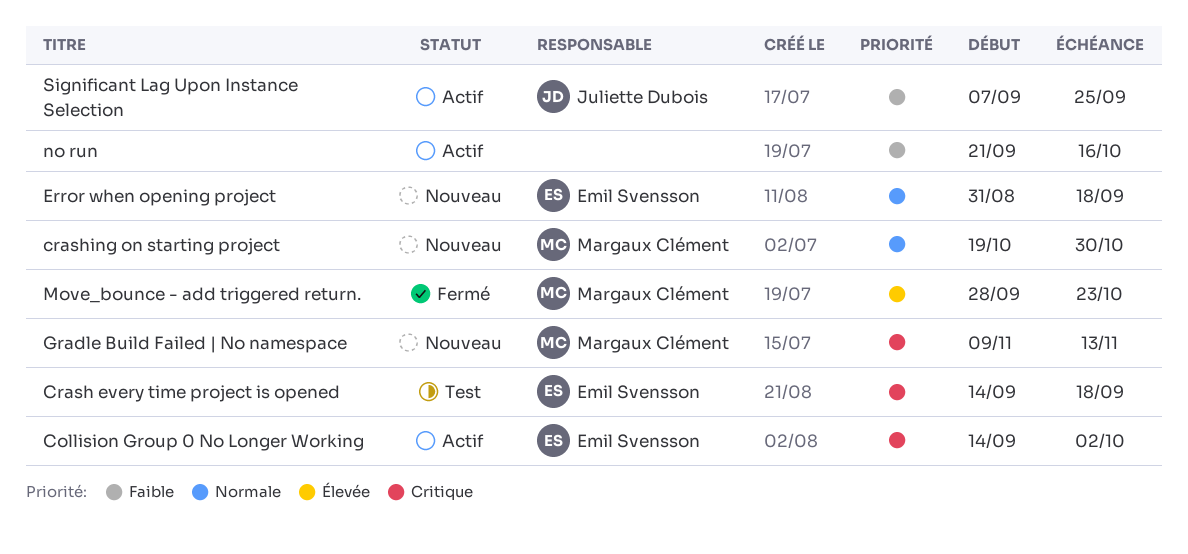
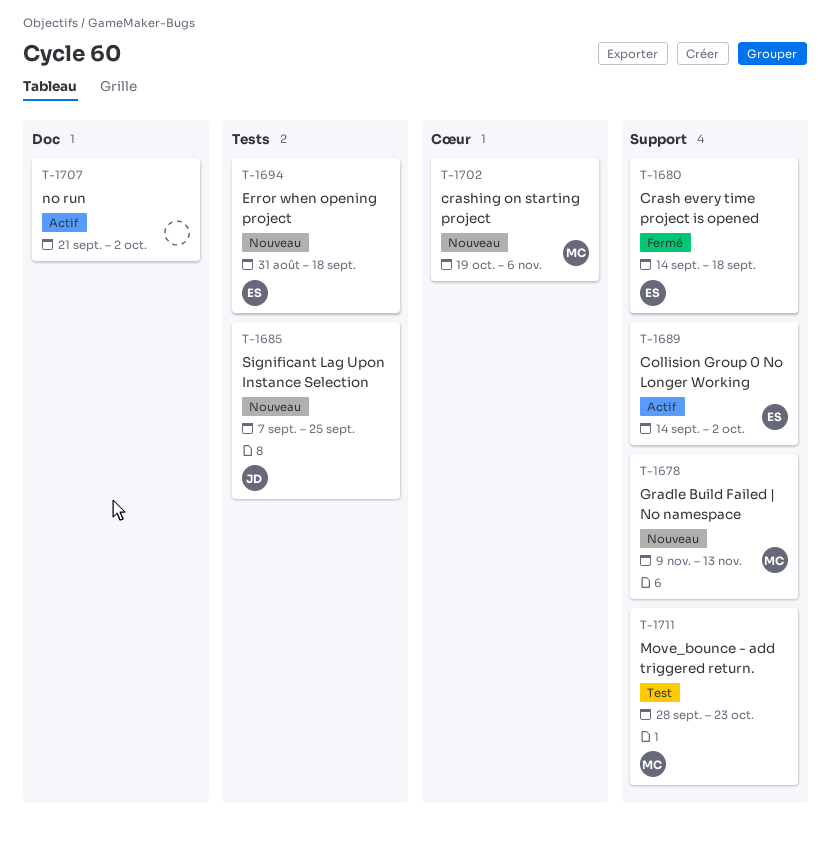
Crash every time project is opened, status: Test -> Fermé
crashing on starting project, due: Oct 30 -> Nov 6
Move_bounce - add triggered return., status: Fermé -> Test
no run, due: Oct 16 -> Oct 2
Significant Lag Upon Instance Selection, status: Actif -> Nouveau

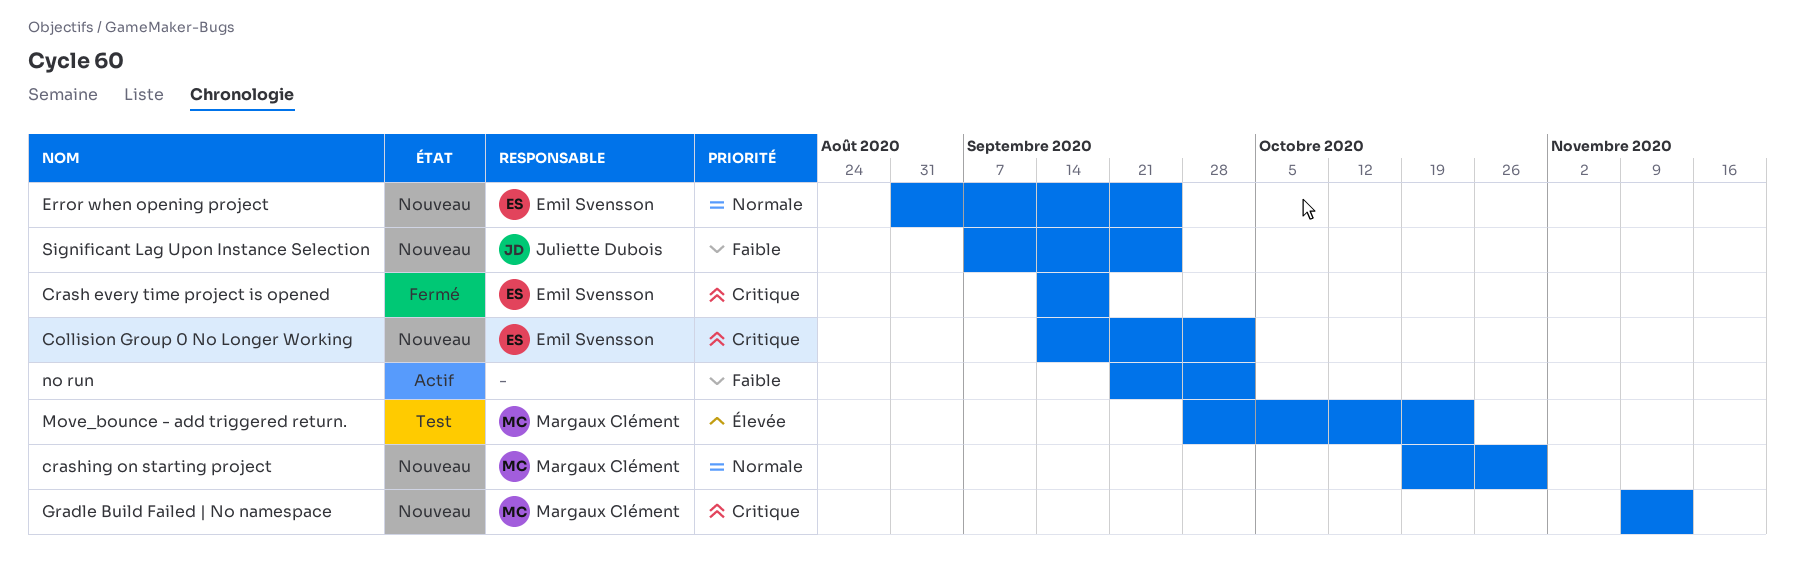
Collision Group 0 No Longer Working, status: Actif -> Nouveau
crashing on starting project, due: Nov 6 -> Oct 30
Error when opening project, due: Sep 18 -> Sep 25

